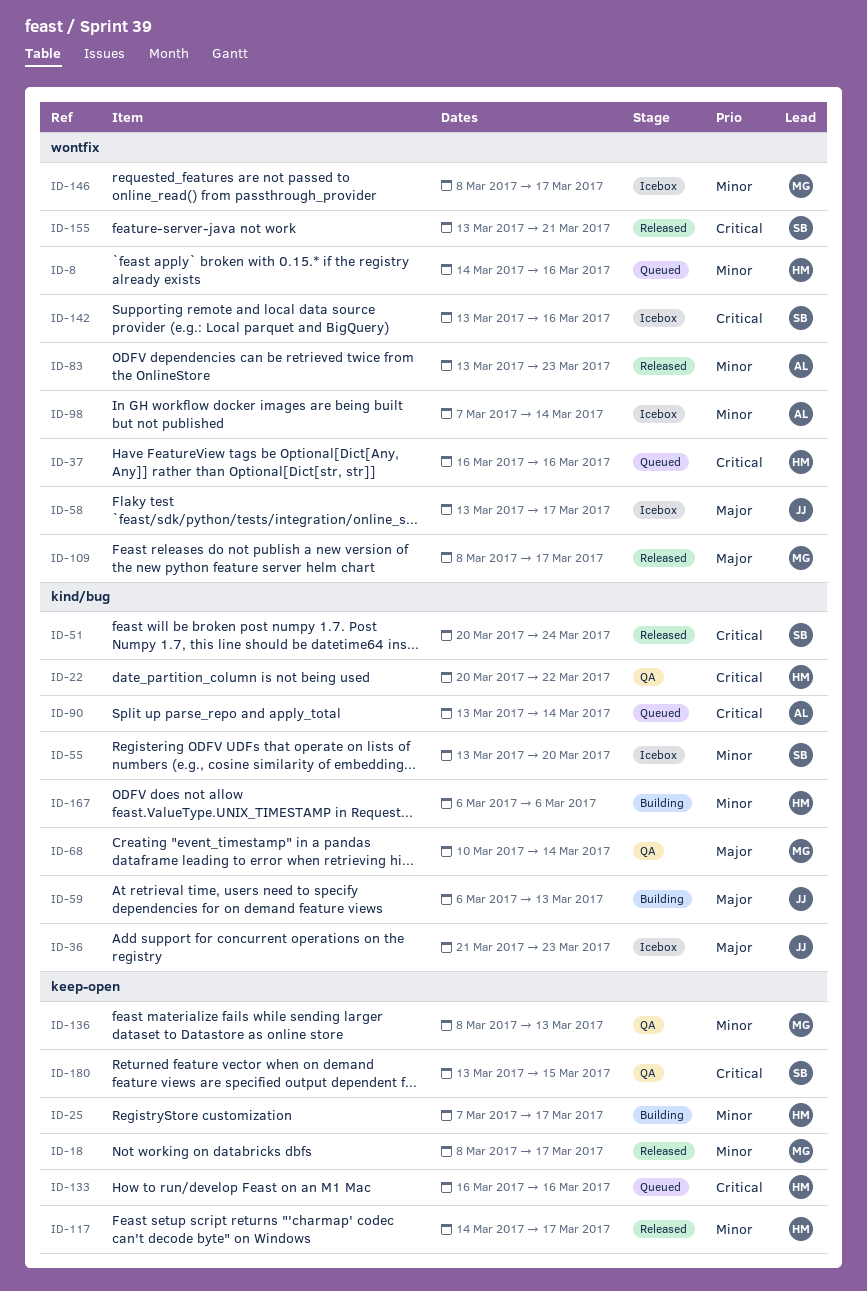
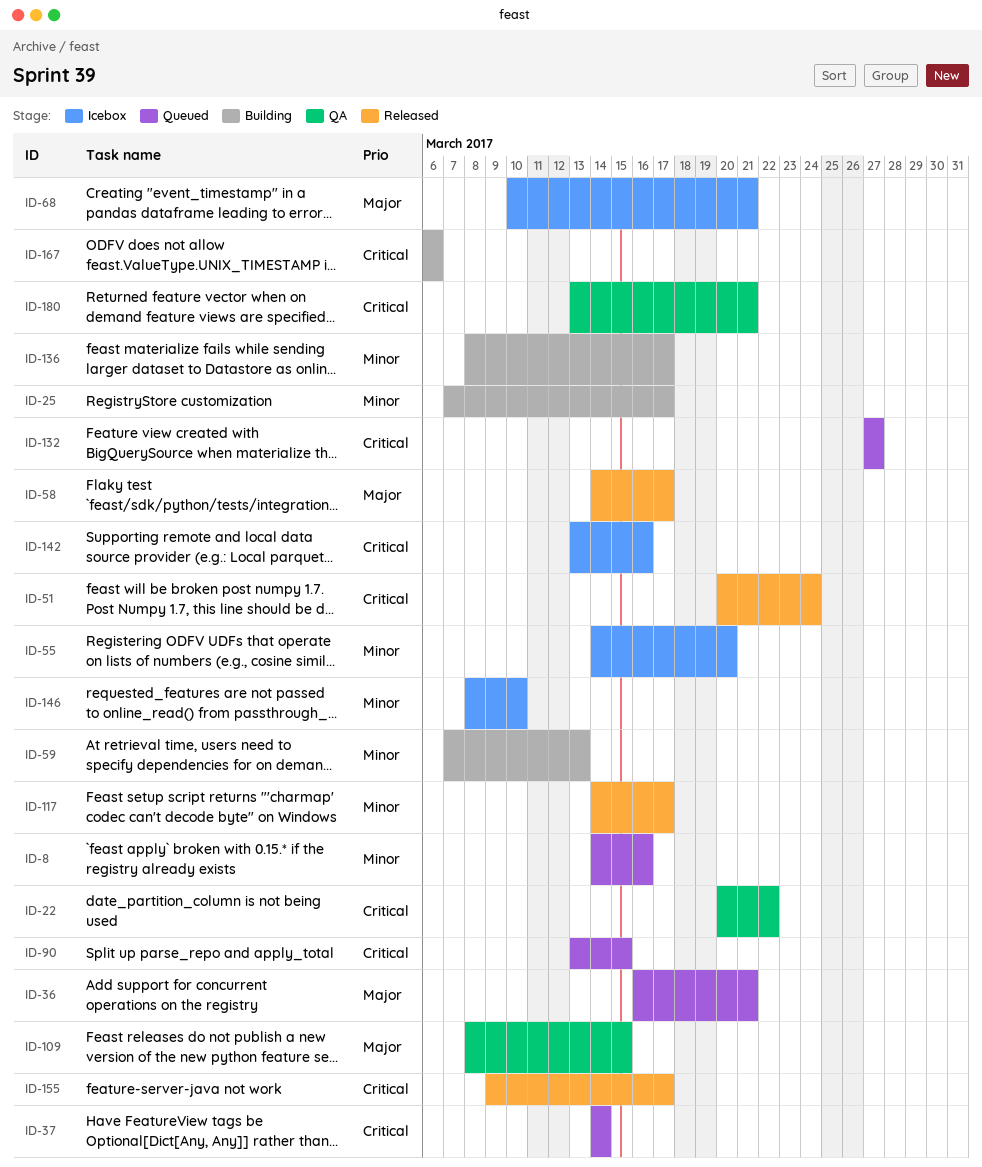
ID-18: present -> none
ID-36, status: Icebox -> Queued
ID-36, start: Mar 21 -> Mar 16
ID-36, due: Mar 23 -> Mar 21
ID-37, start: Mar 16 -> Mar 14
ID-37, due: Mar 16 -> Mar 14
ID-55, start: Mar 13 -> Mar 14
ID-58, status: Icebox -> Released
ID-58, start: Mar 13 -> Mar 14
ID-59, priority: Major -> Minor
ID-59, start: Mar 6 -> Mar 7
ID-68, status: QA -> Icebox
ID-68, due: Mar 14 -> Mar 21
ID-83: present -> none
ID-90, due: Mar 14 -> Mar 15
ID-98: present -> none
ID-109, status: Released -> QA
ID-109, due: Mar 17 -> Mar 15
ID-132: none -> present
ID-133: present -> none
ID-136, status: QA -> Building
ID-136, due: Mar 13 -> Mar 17
ID-146, due: Mar 17 -> Mar 10
ID-155, start: Mar 13 -> Mar 9
ID-155, due: Mar 21 -> Mar 17
ID-167, priority: Minor -> Critical
ID-180, due: Mar 15 -> Mar 21

